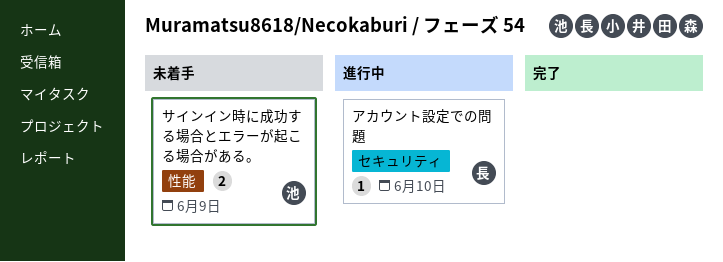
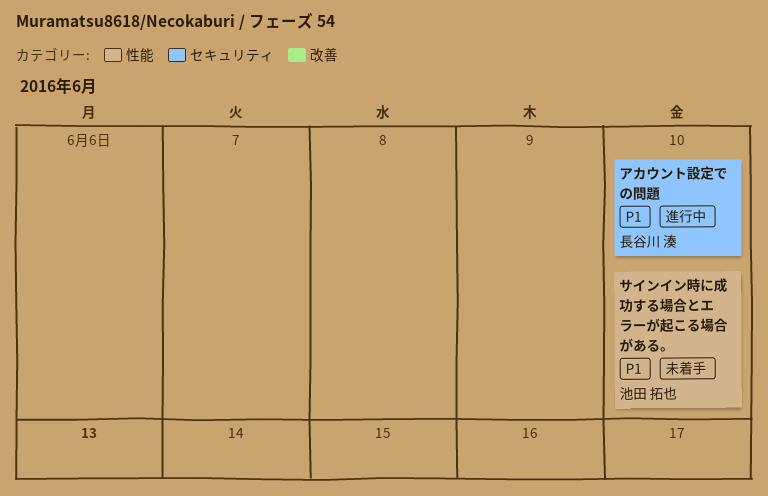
サインイン時に成功する場合とエラーが起こる場合がある。, due: Jun 9 -> Jun 10

